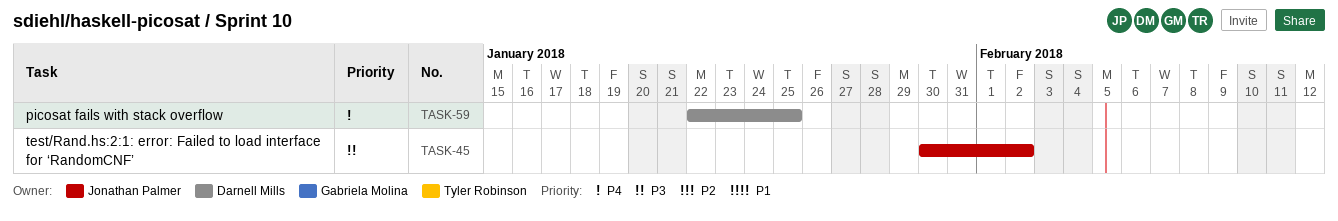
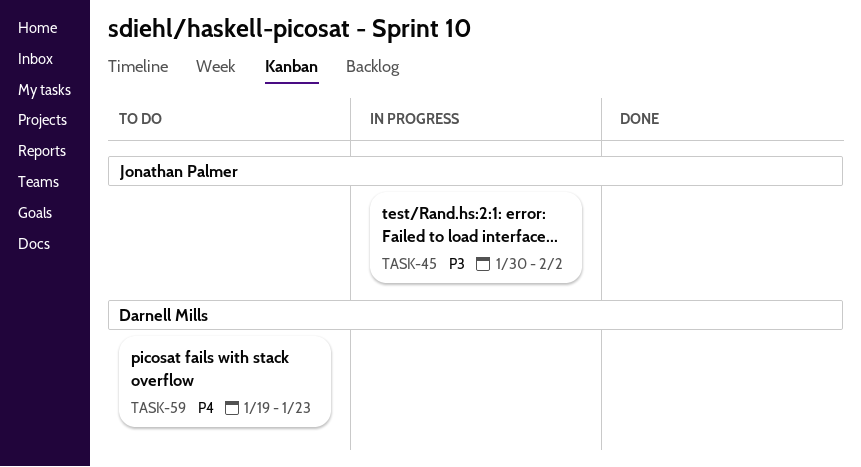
TASK-59, start: Jan 22 -> Jan 19
TASK-59, due: Jan 25 -> Jan 23

